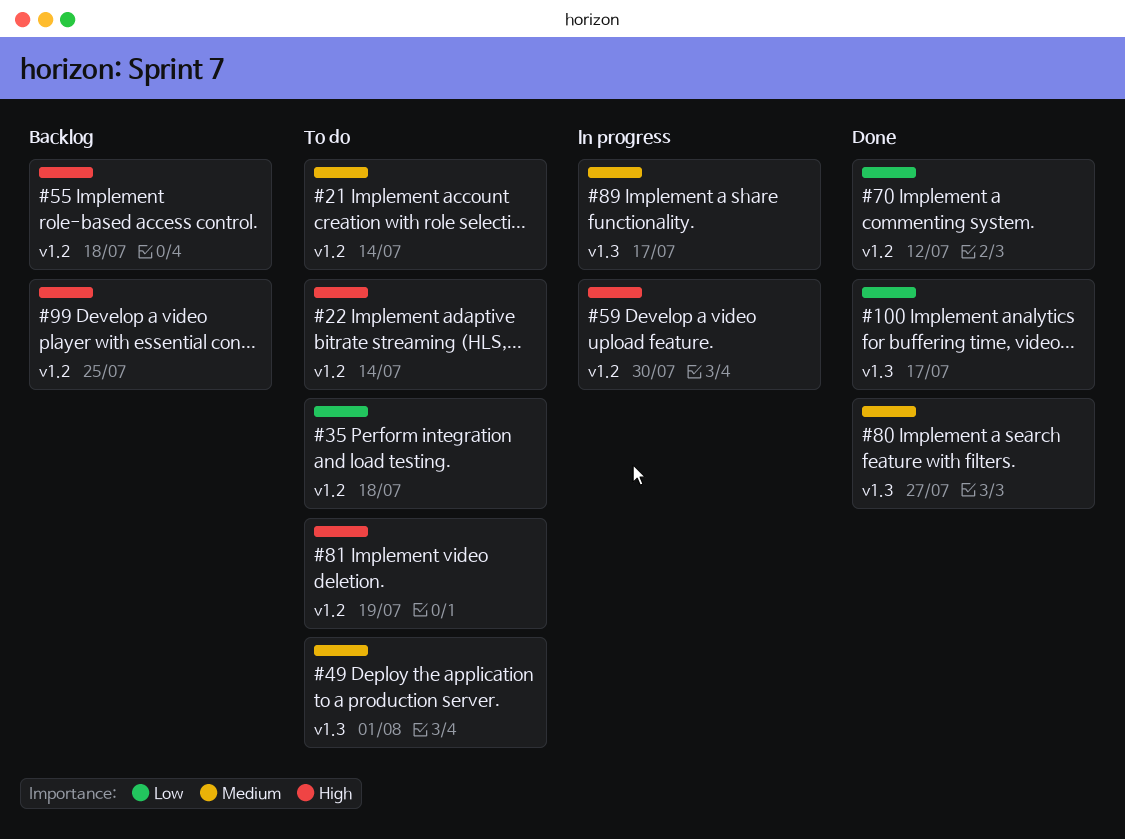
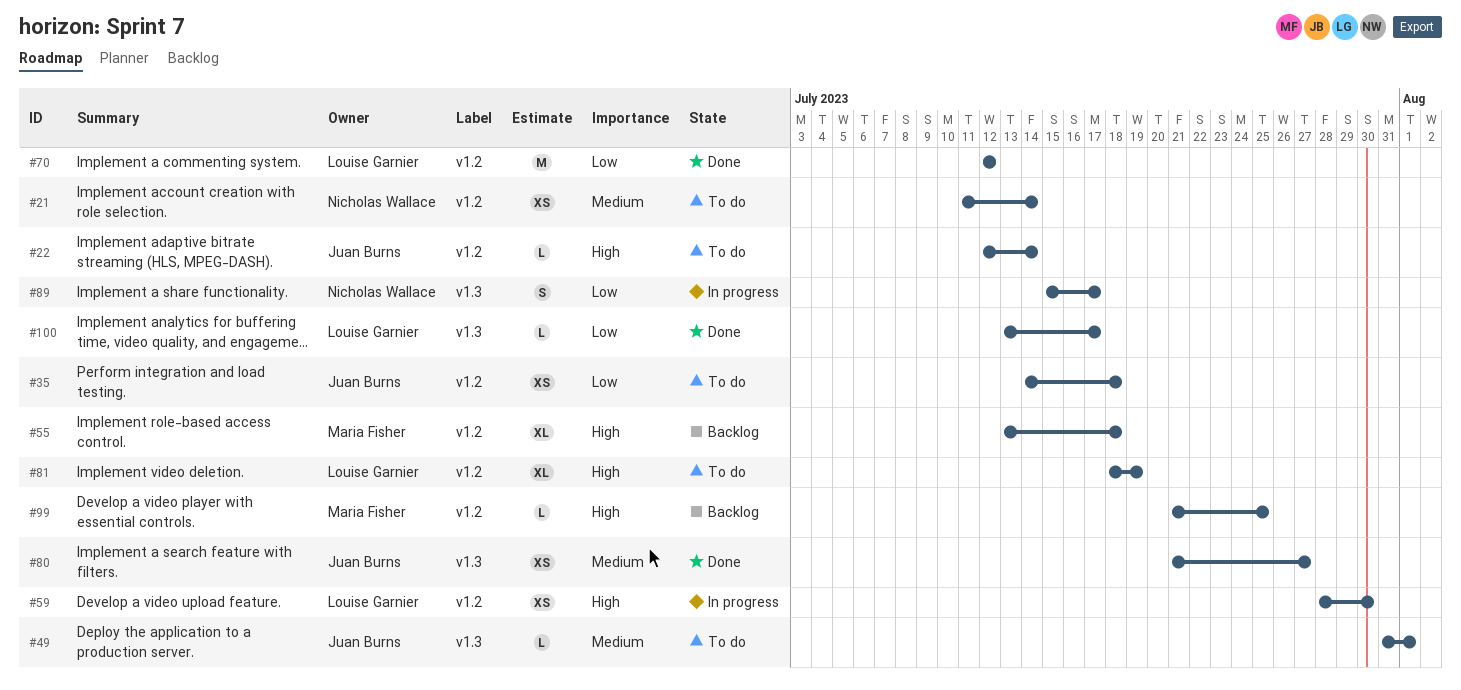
#89, priority: Medium -> Low

